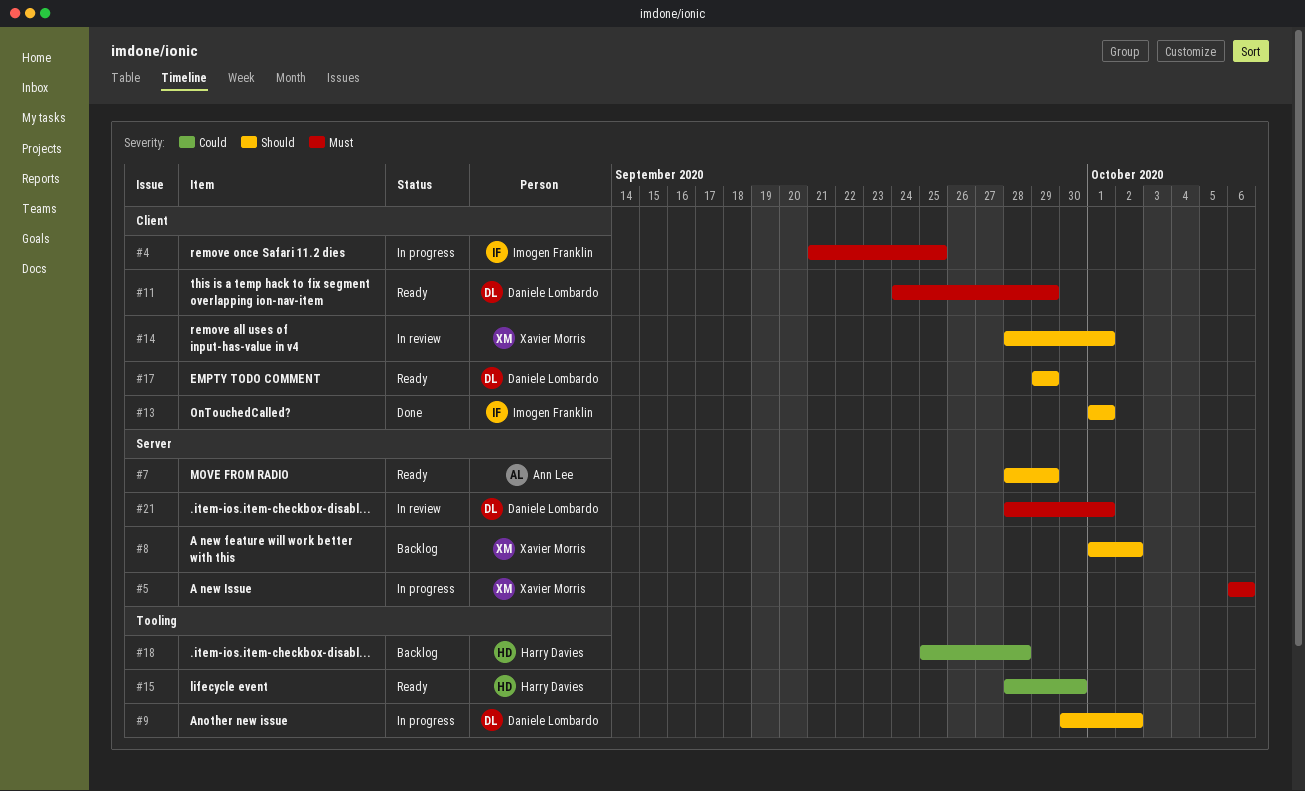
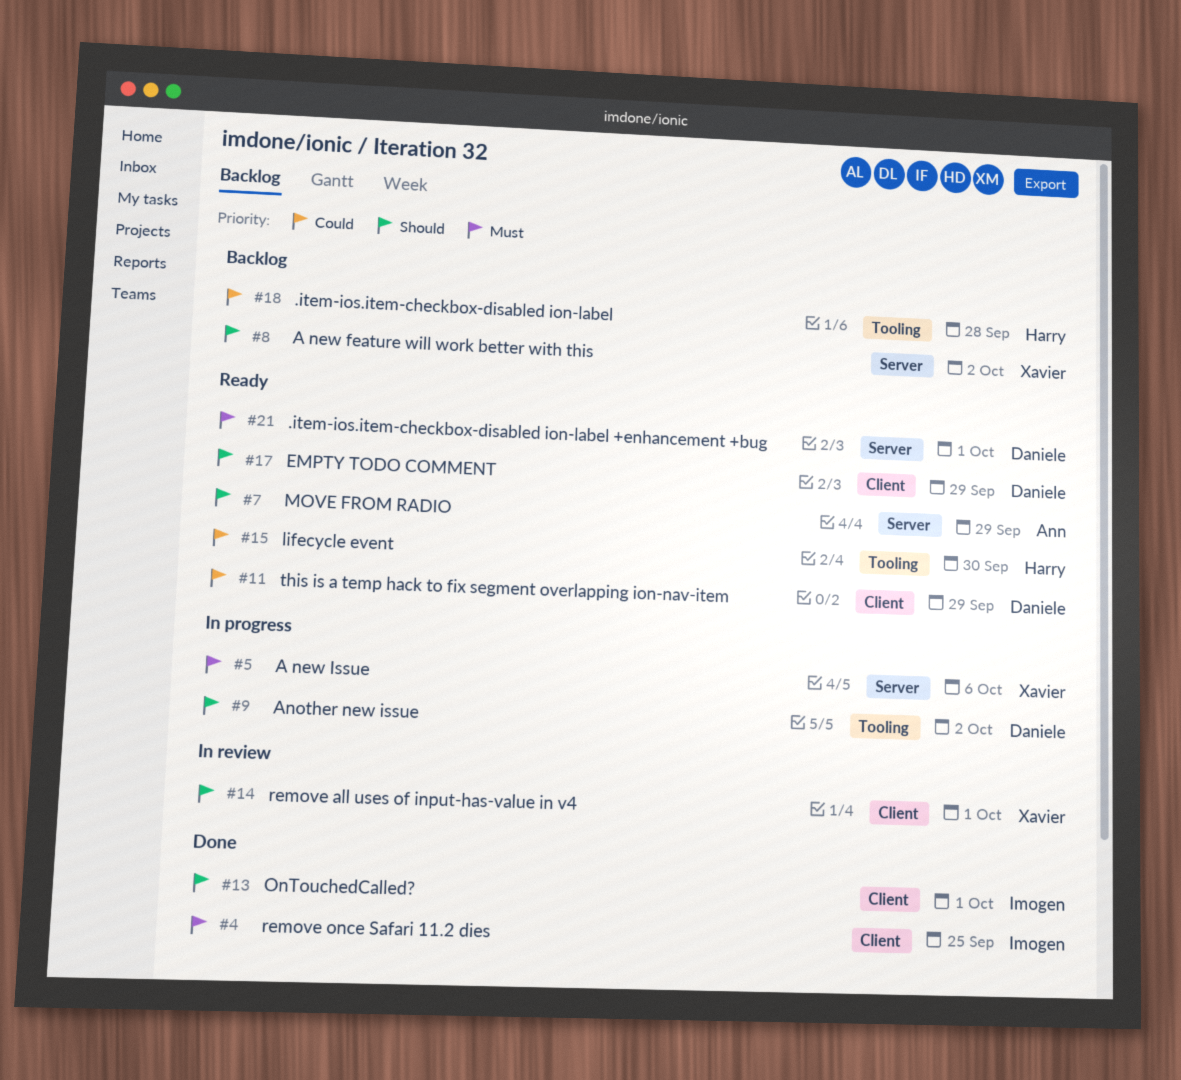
#4, status: In progress -> Done
#11, priority: Must -> Could
#21, status: In review -> Ready

